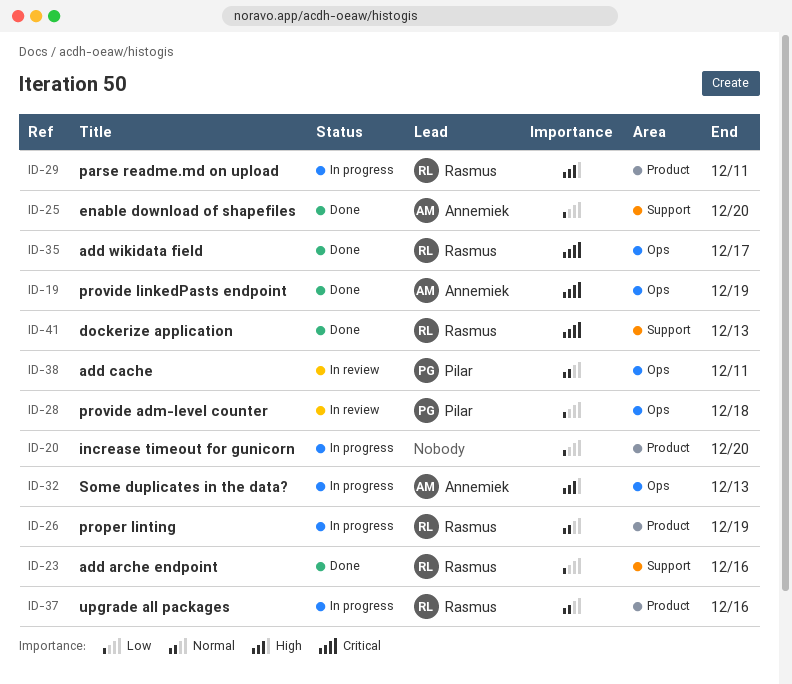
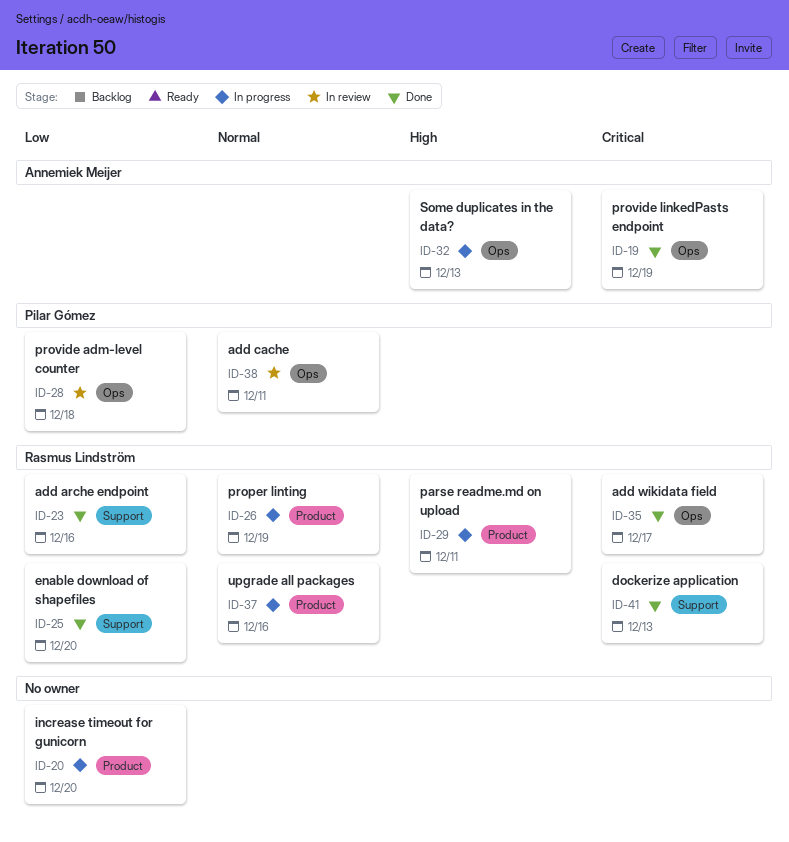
ID-25, owner: Annemiek Meijer -> Rasmus Lindström

